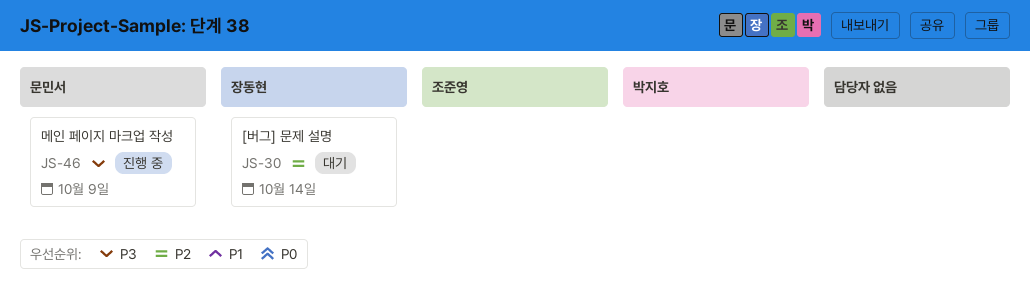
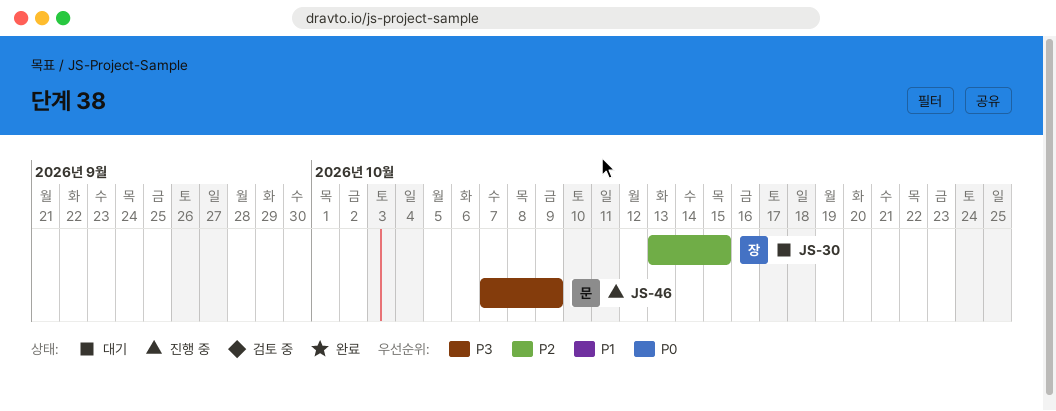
JS-30, due: Oct 14 -> Oct 15

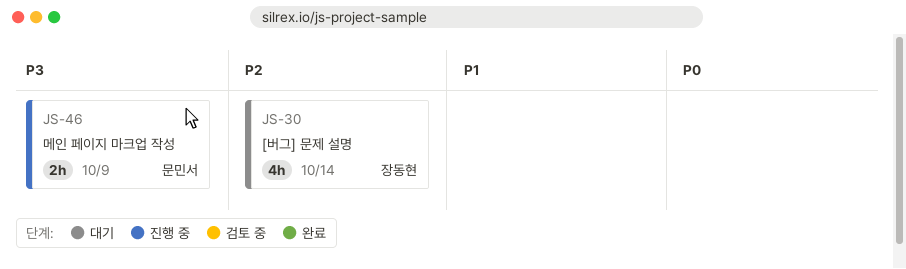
JS-30, due: Oct 15 -> Oct 14

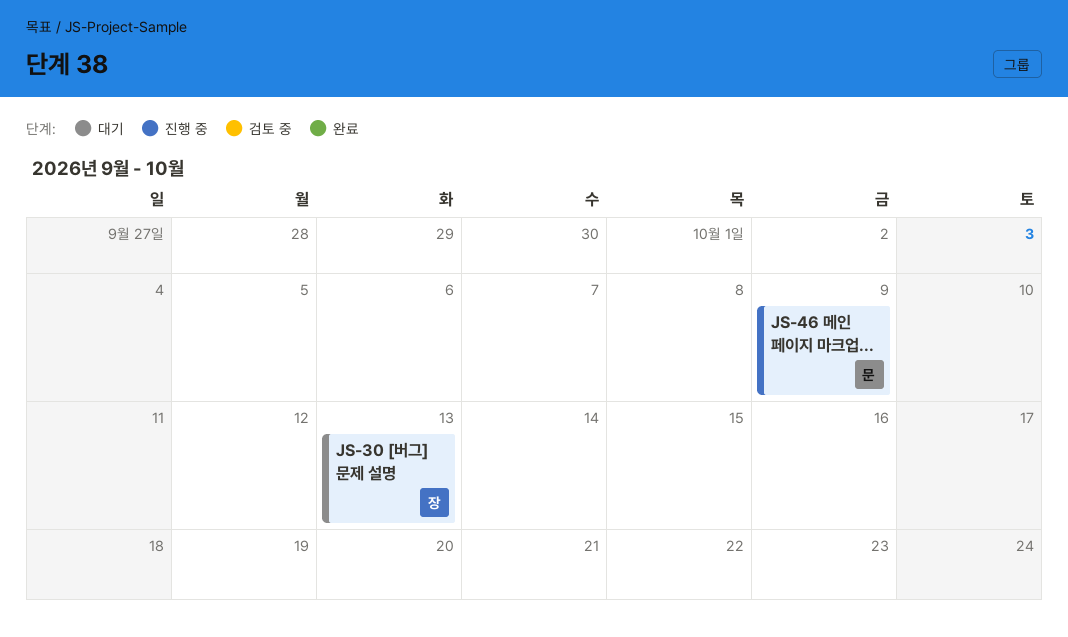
JS-30, due: Oct 14 -> Oct 13

